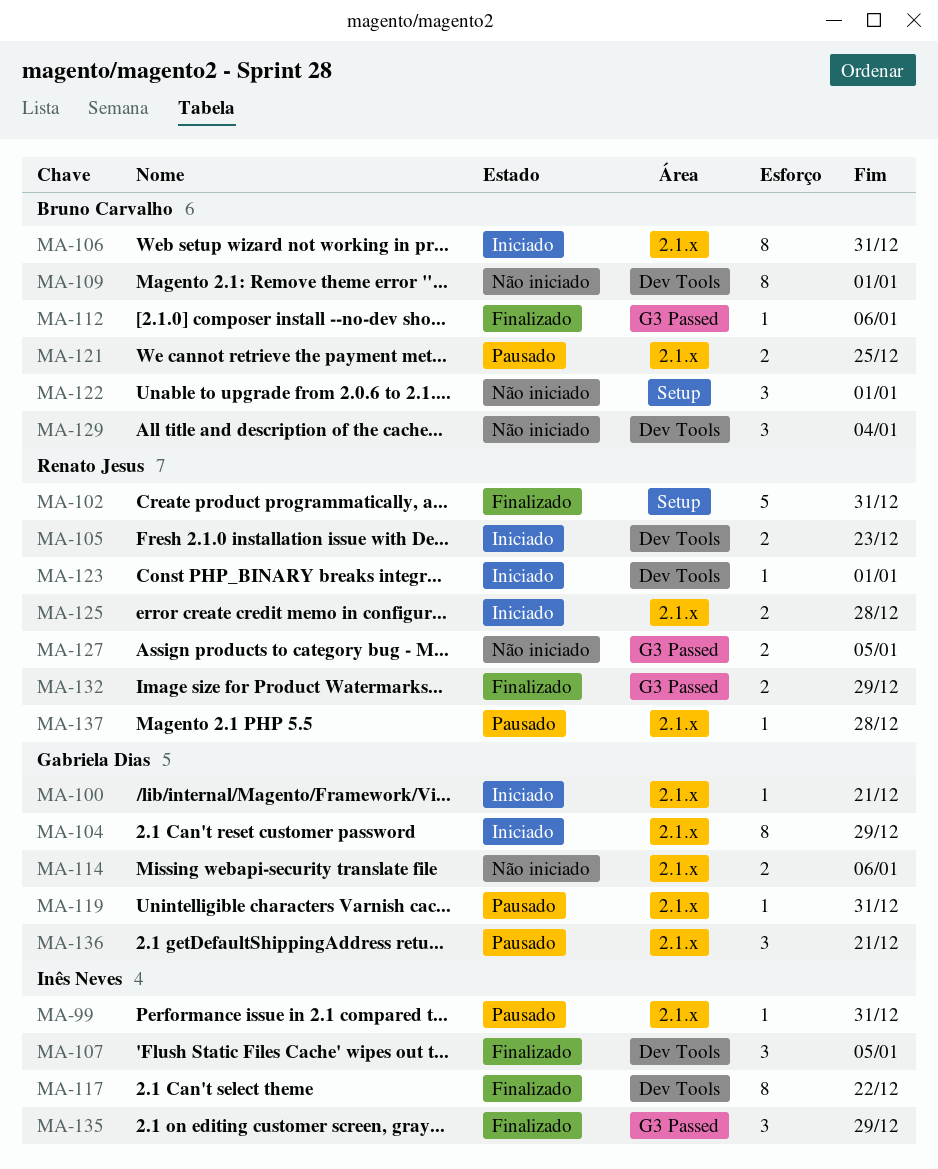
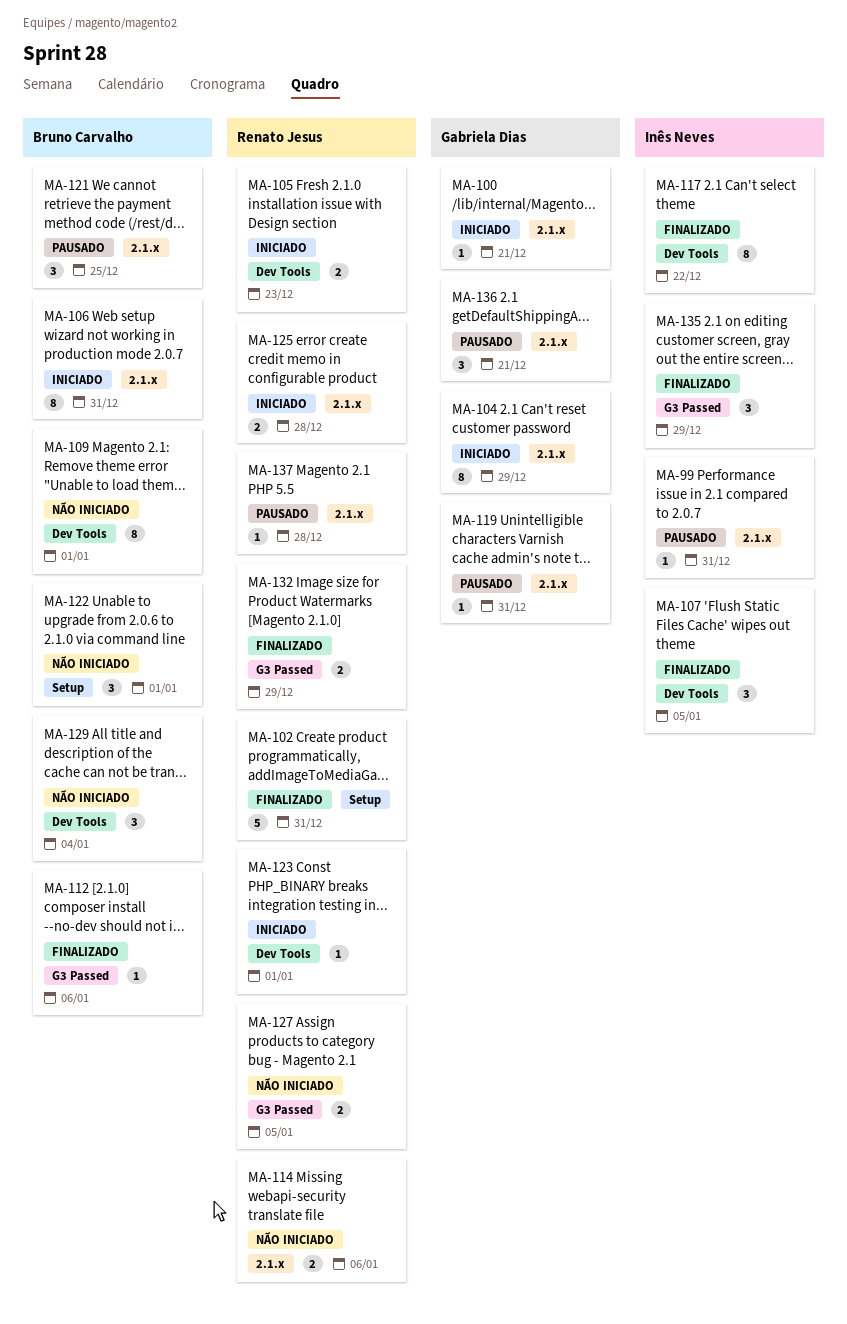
MA-114, owner: Gabriela Dias -> Renato Jesus
MA-121, estimate: 2 -> 3

